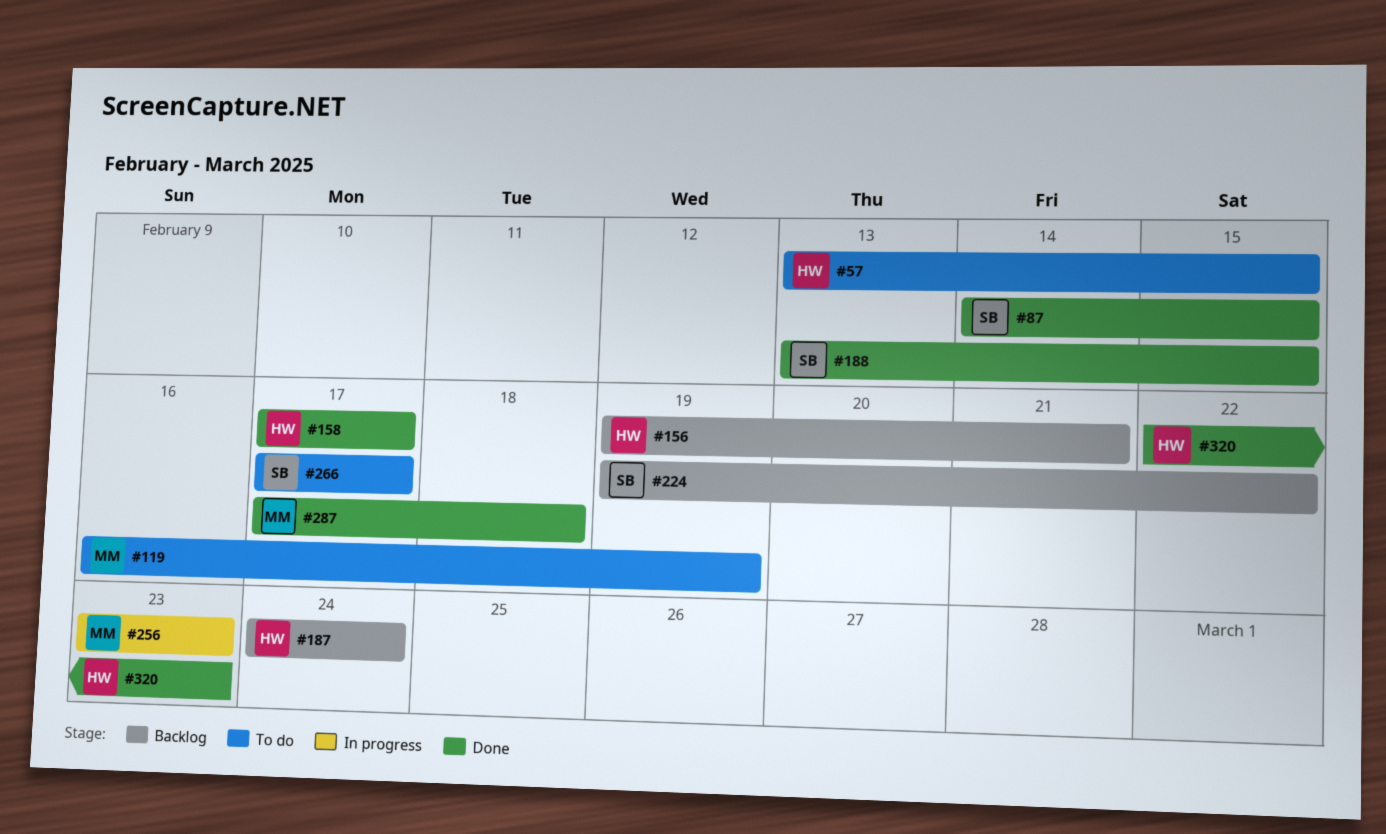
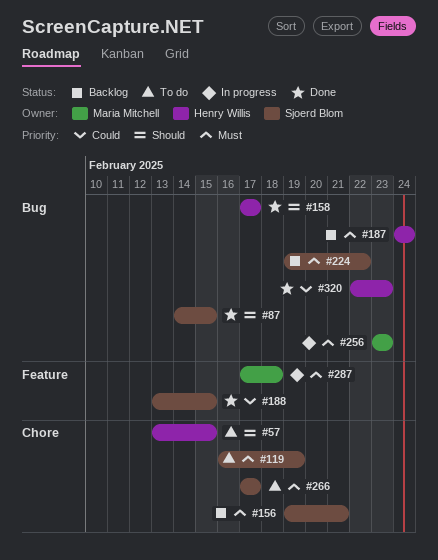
#119, owner: Maria Mitchell -> Sjoerd Blom
#156, owner: Henry Willis -> Sjoerd Blom
#287, status: Done -> In progress

